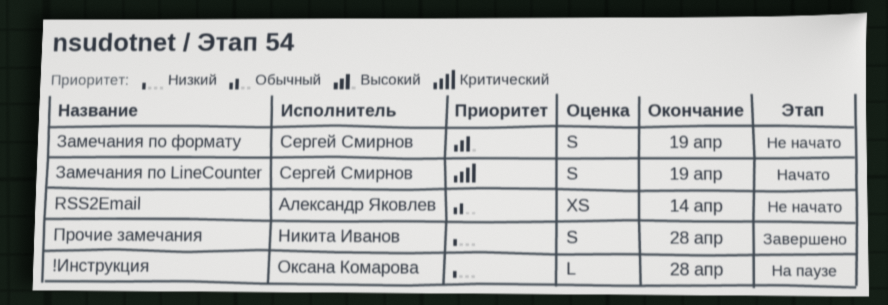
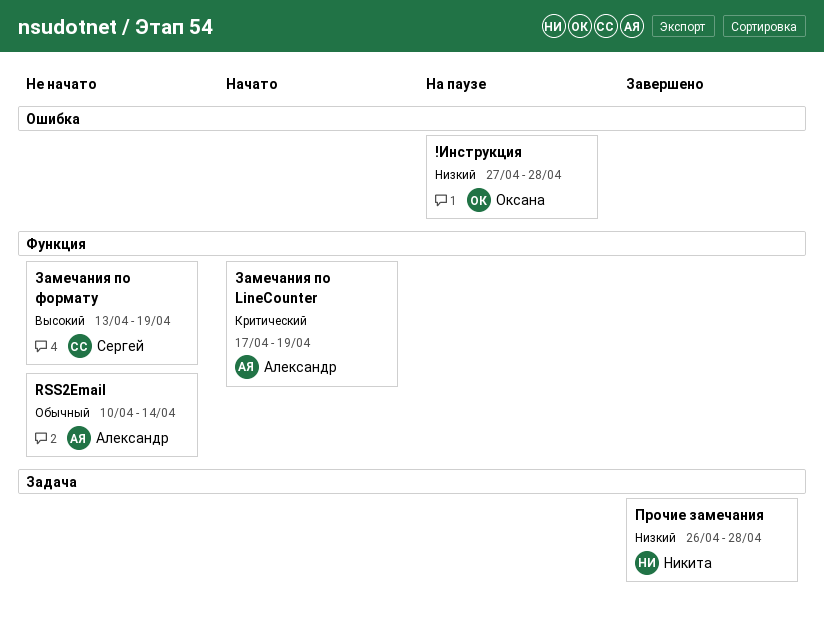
Замечания по LineCounter, owner: Сергей Смирнов -> Александр Яковлев

